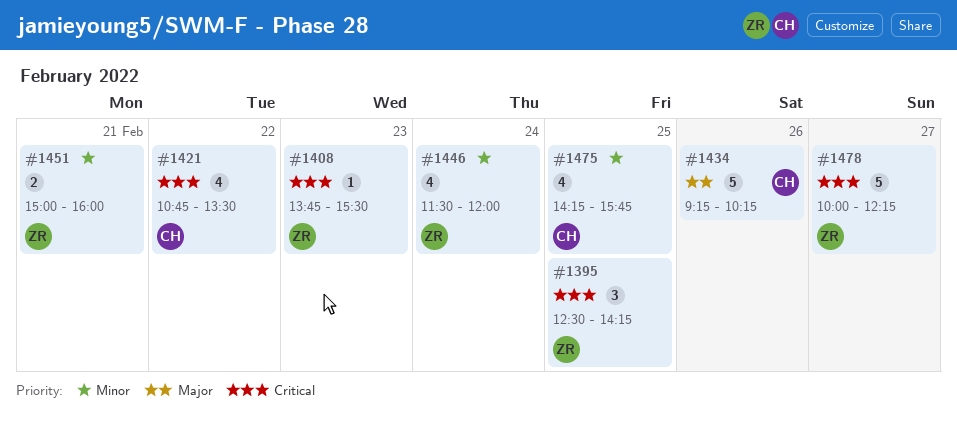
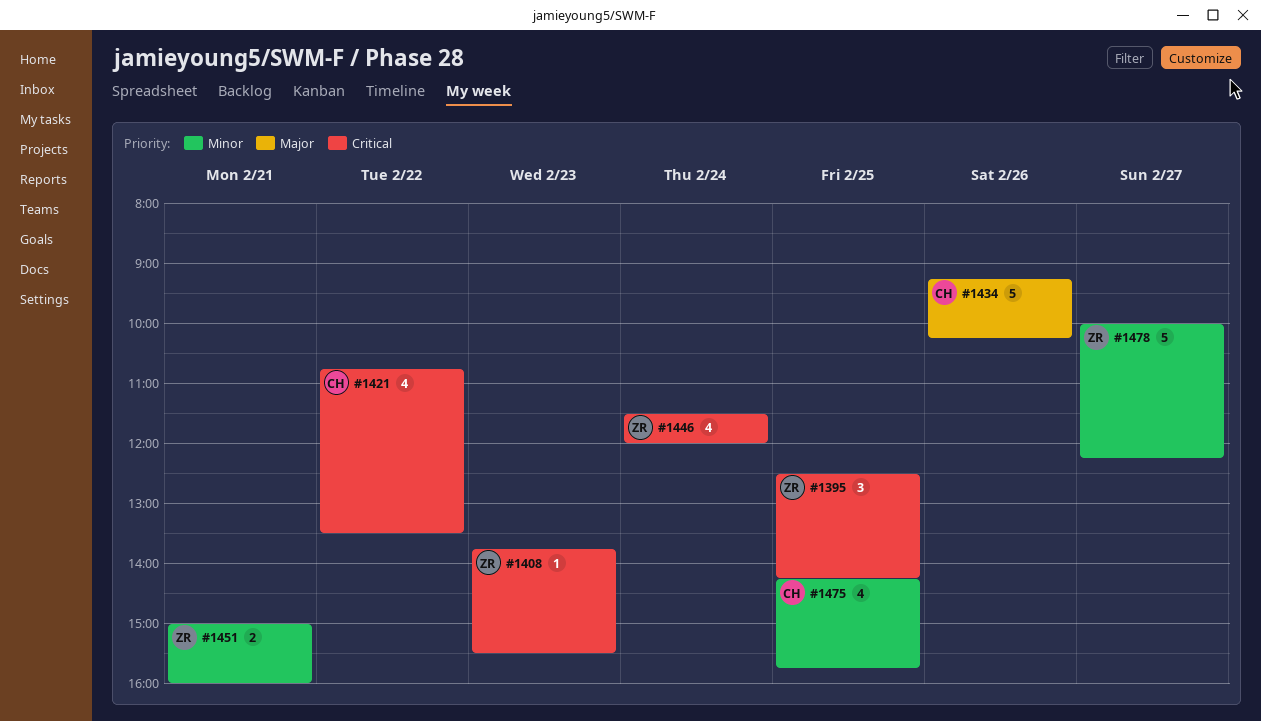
#1446, priority: Minor -> Critical
#1478, priority: Critical -> Minor

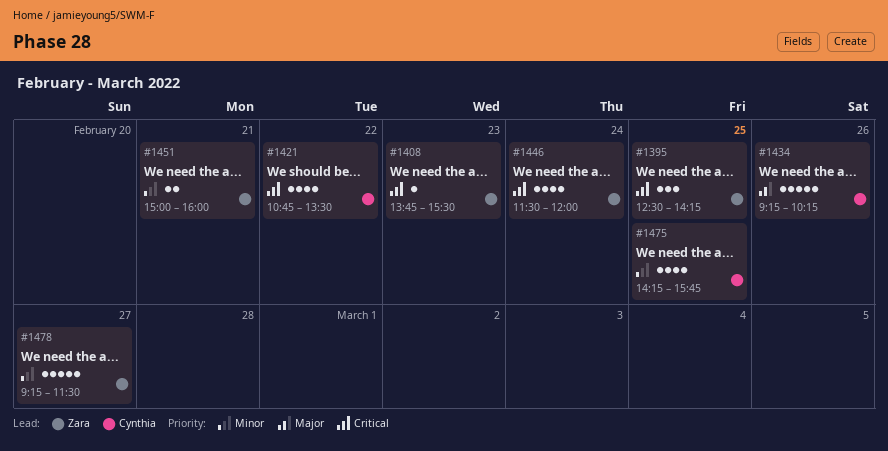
#1478, begins: 10:00 -> 09:15
#1478, ends: 12:15 -> 11:30

